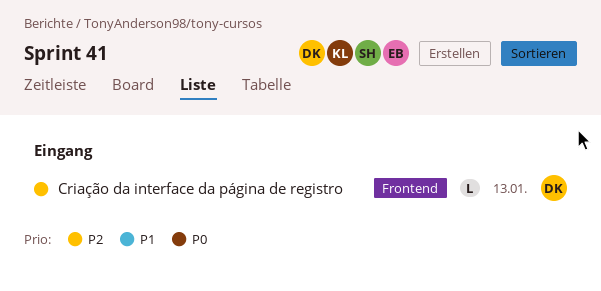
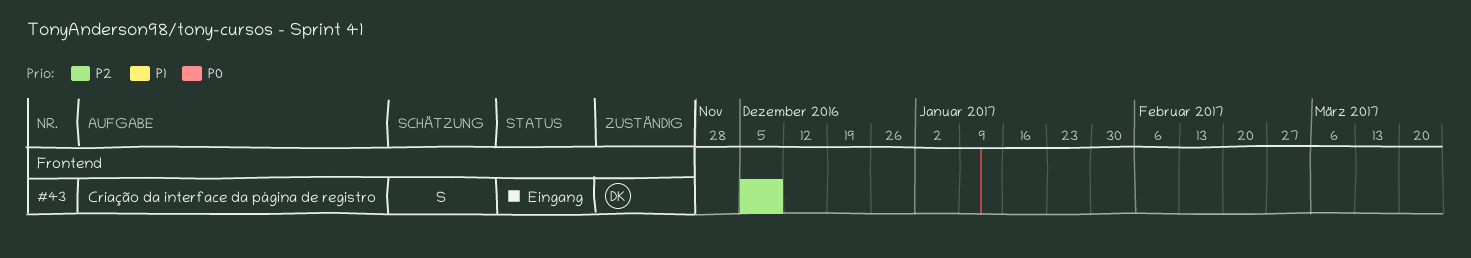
Criação da interface da página de registro, estimate: L -> S
Criação da interface da página de registro, due: Jan 13 -> Dec 9

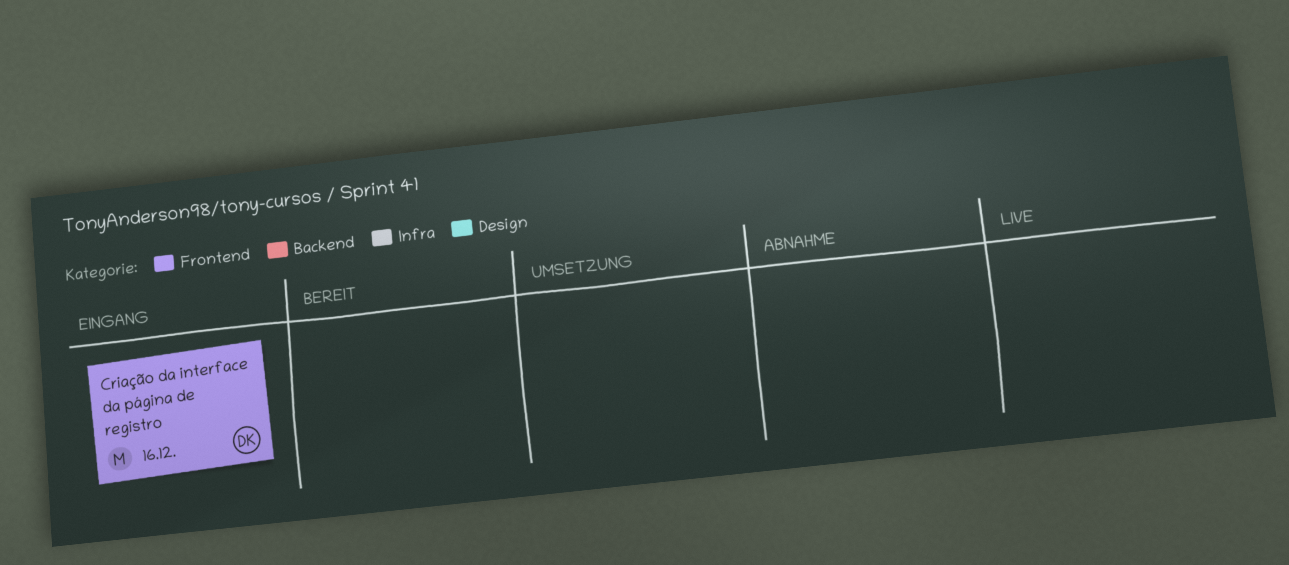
Criação da interface da página de registro, estimate: S -> M
Criação da interface da página de registro, due: Dec 9 -> Dec 16

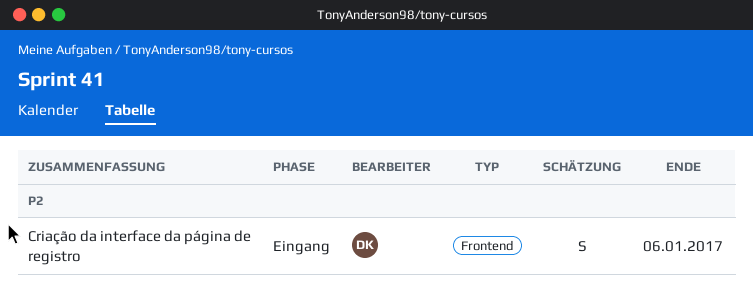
Criação da interface da página de registro, estimate: M -> S
Criação da interface da página de registro, due: Dec 16 -> Jan 6

